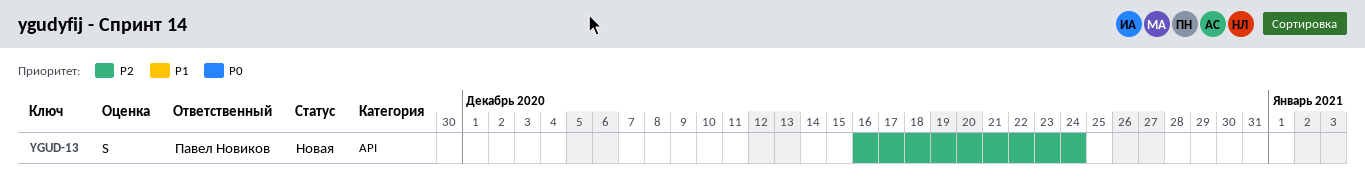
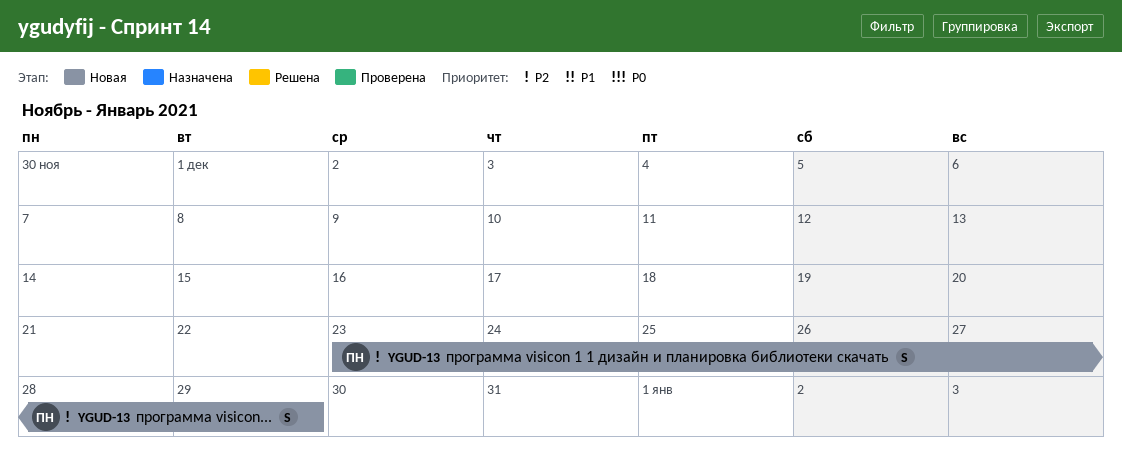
YGUD-13, start: Dec 16 -> Dec 23
YGUD-13, due: Dec 24 -> Dec 29

